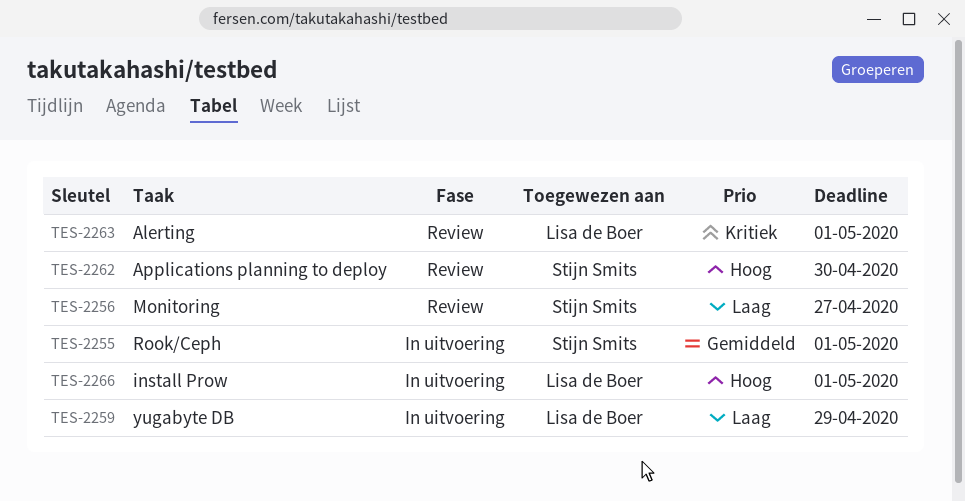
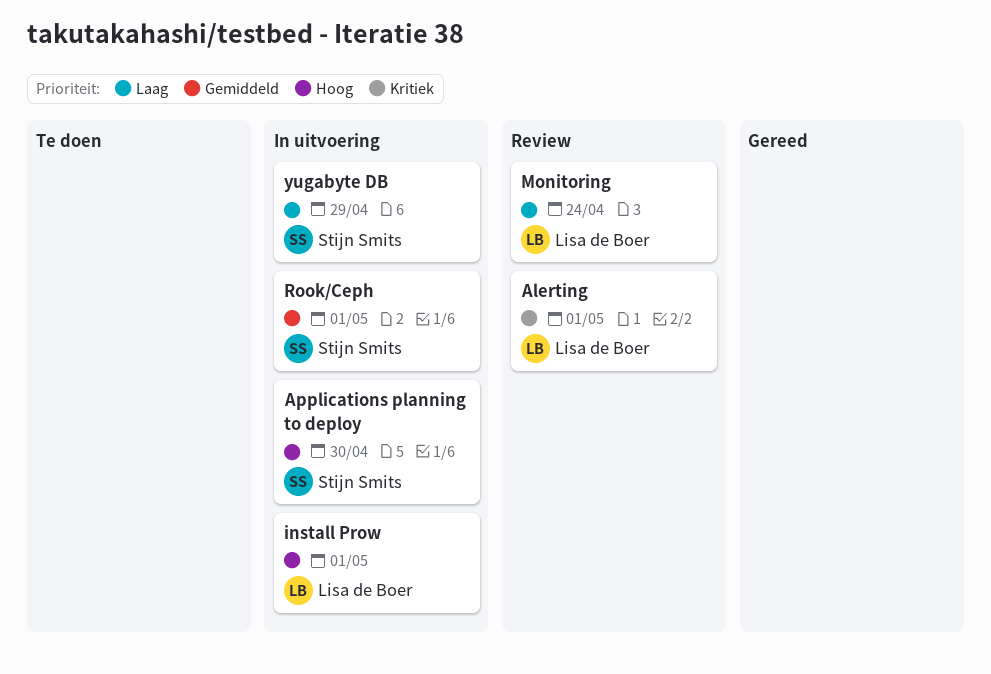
Applications planning to deploy, status: Review -> In uitvoering
Monitoring, owner: Stijn Smits -> Lisa de Boer
Monitoring, due: Apr 27 -> Apr 24
yugabyte DB, owner: Lisa de Boer -> Stijn Smits

